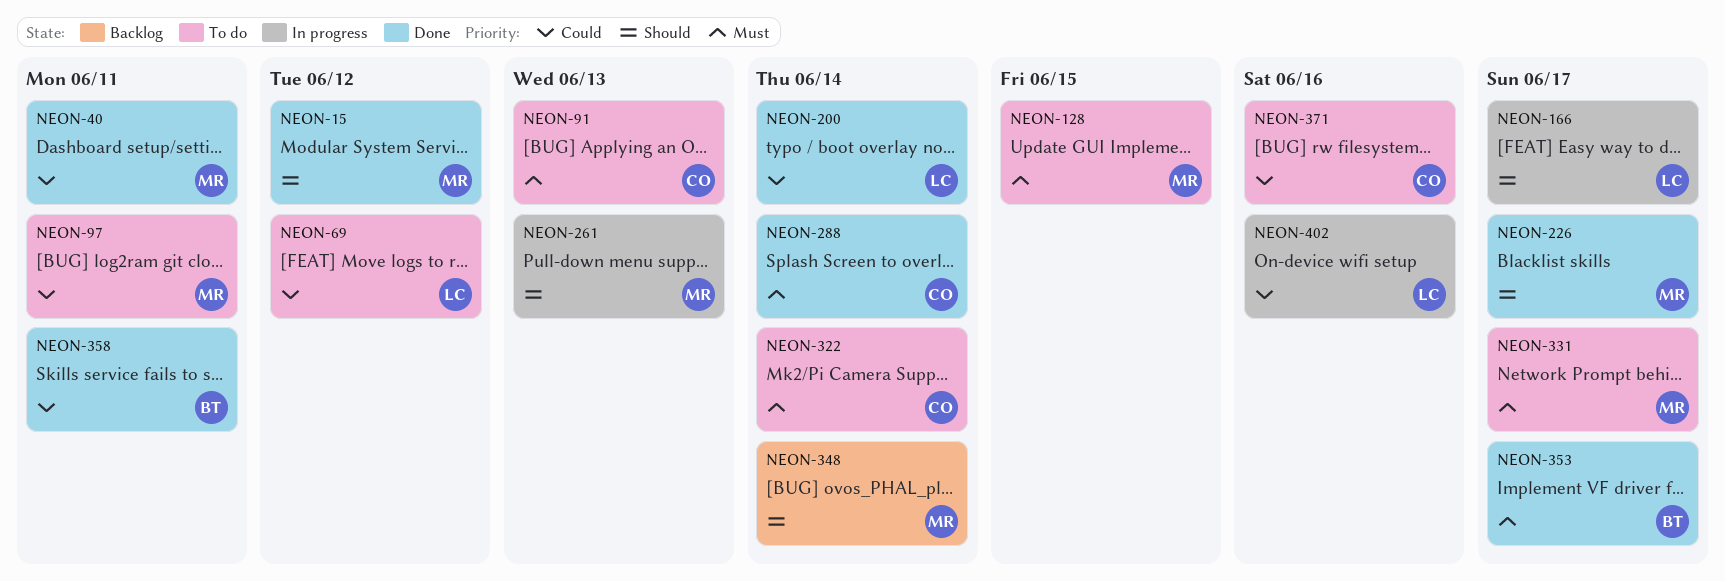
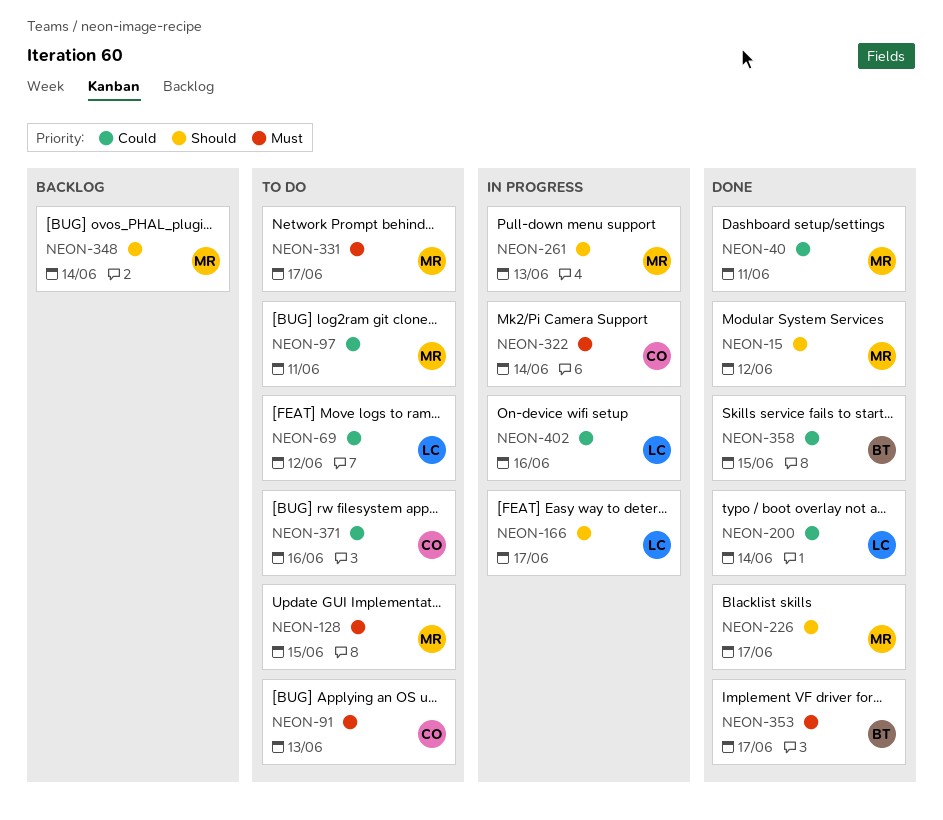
NEON-288: present -> none
NEON-322, status: To do -> In progress
NEON-358, due: Jun 11 -> Jun 15

